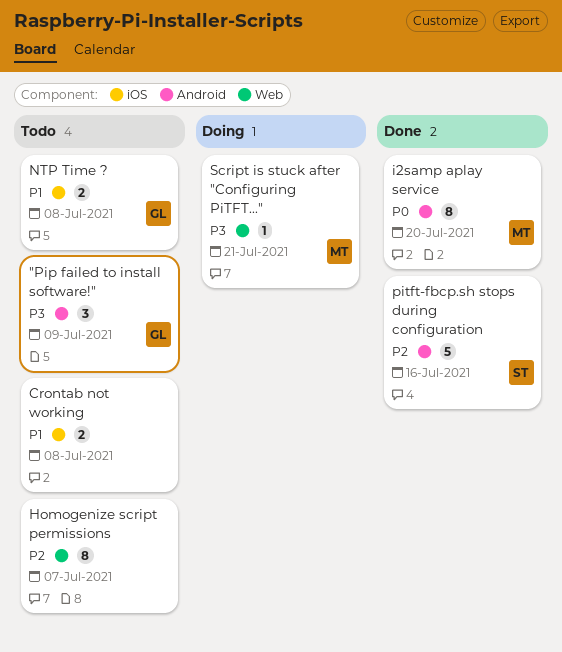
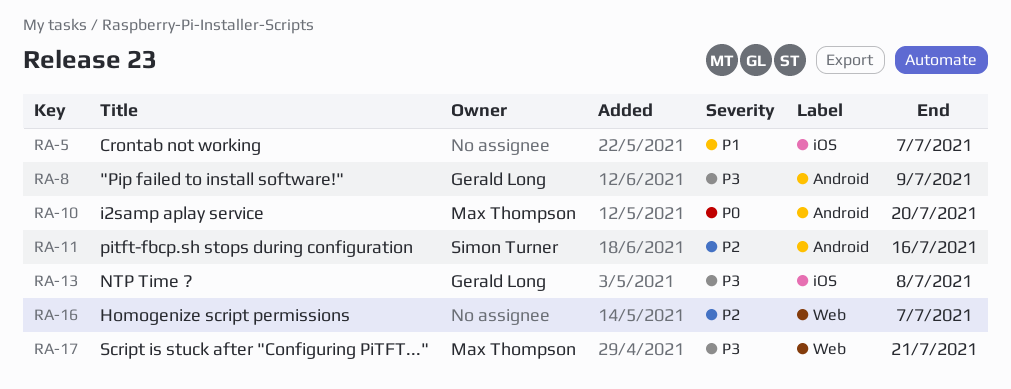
Crontab not working, due: Jul 8 -> Jul 7
NTP Time ?, priority: P1 -> P3

